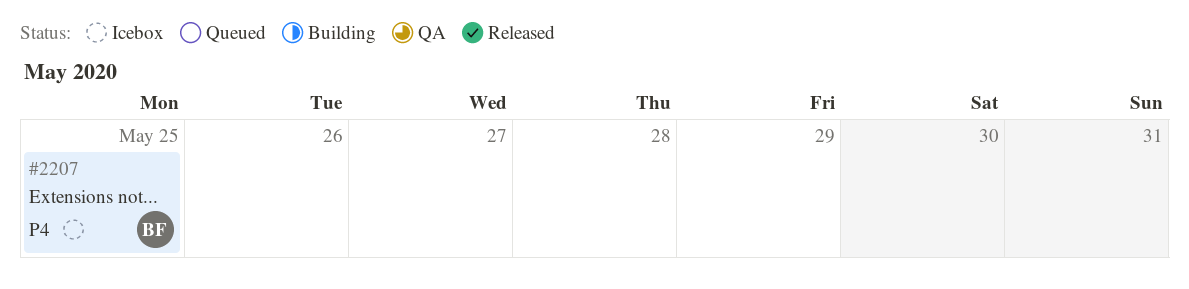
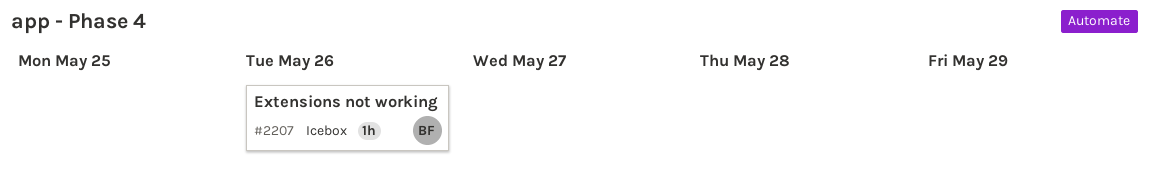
#2207, due: May 25 -> May 26

